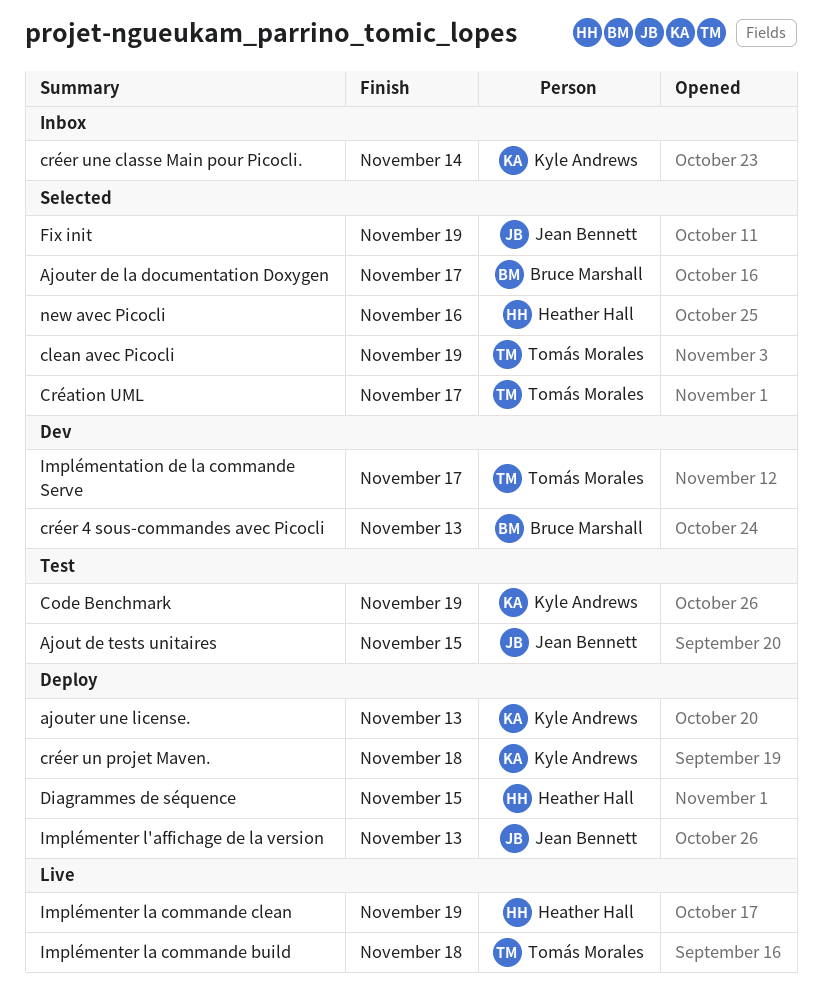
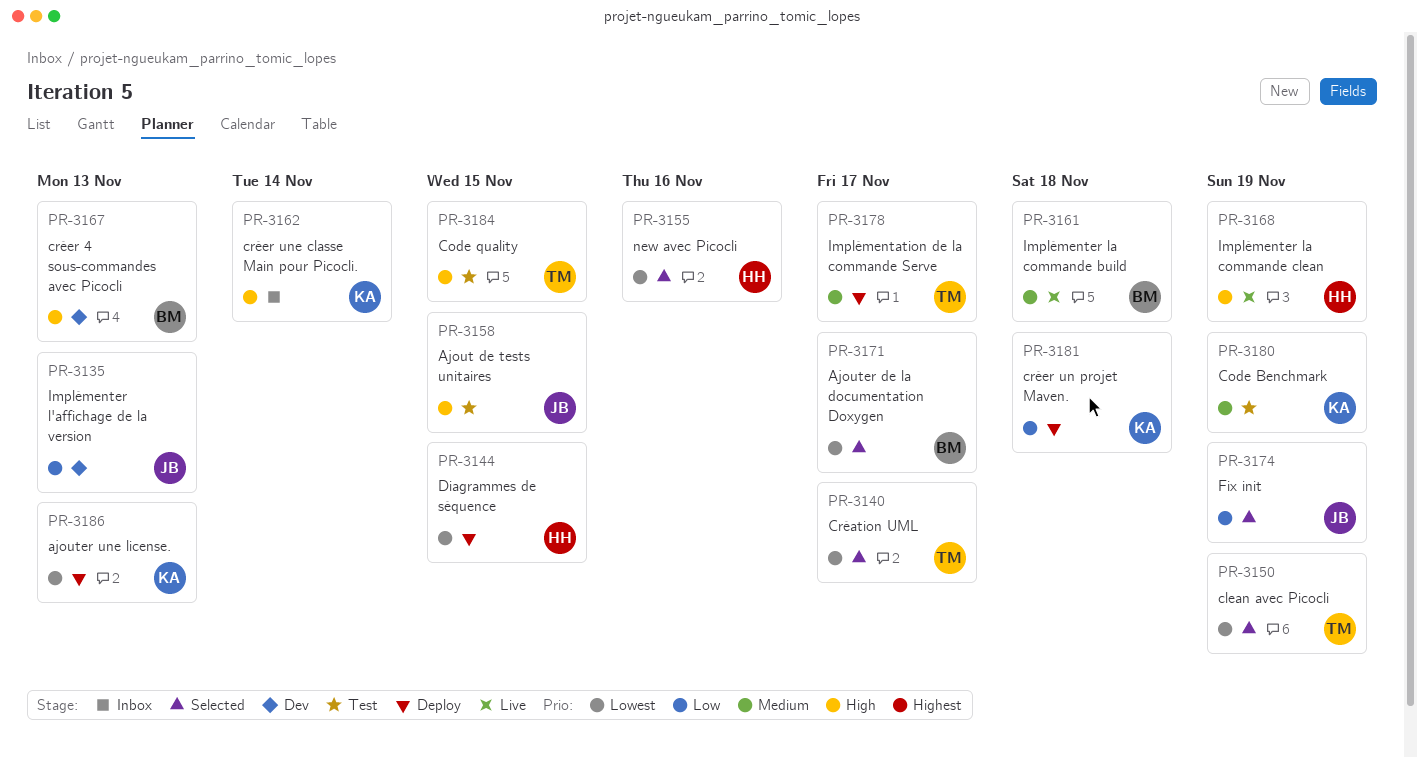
Code quality: none -> present
Implémentation de la commande Serve, status: Dev -> Deploy
Implémenter l'affichage de la version, status: Deploy -> Dev
Implémenter la commande build, owner: Tomás Morales -> Bruce Marshall

